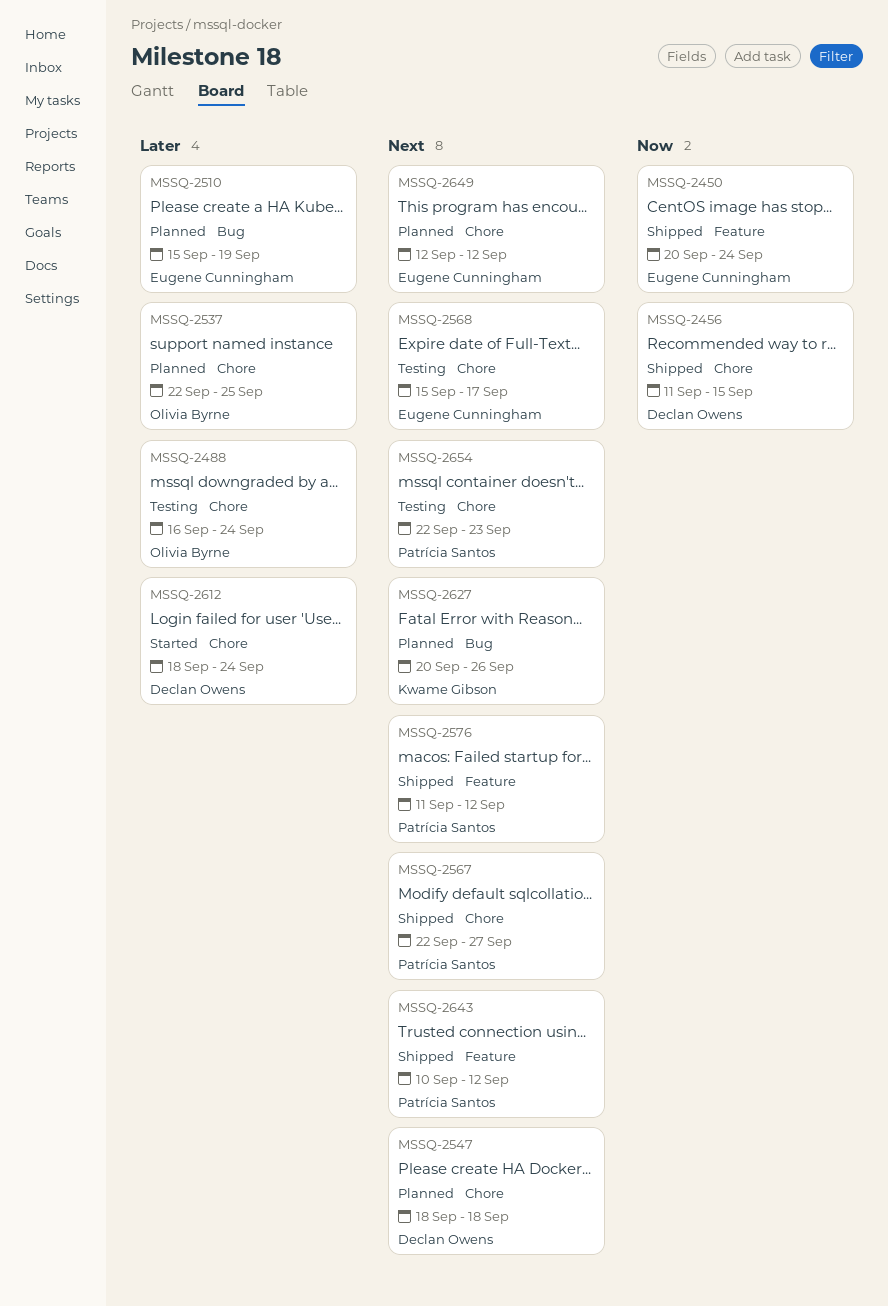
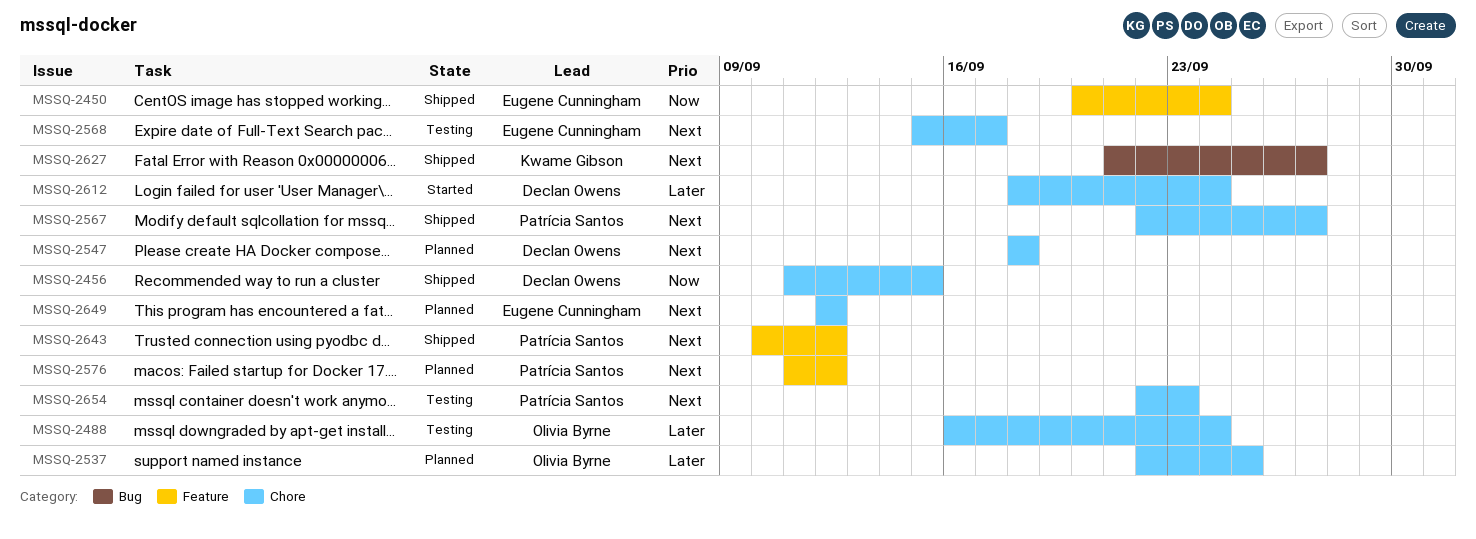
MSSQ-2510: present -> none
MSSQ-2576, status: Shipped -> Planned
MSSQ-2627, status: Planned -> Shipped
MSSQ-2627, start: Sep 20 -> Sep 21
MSSQ-2627, due: Sep 26 -> Sep 27

